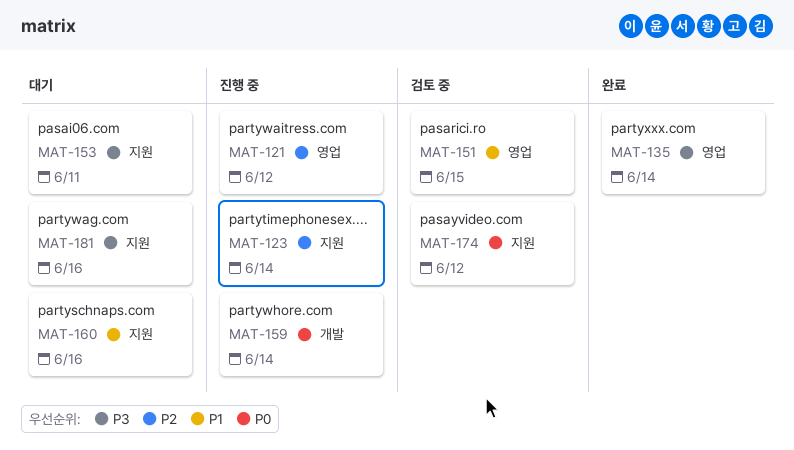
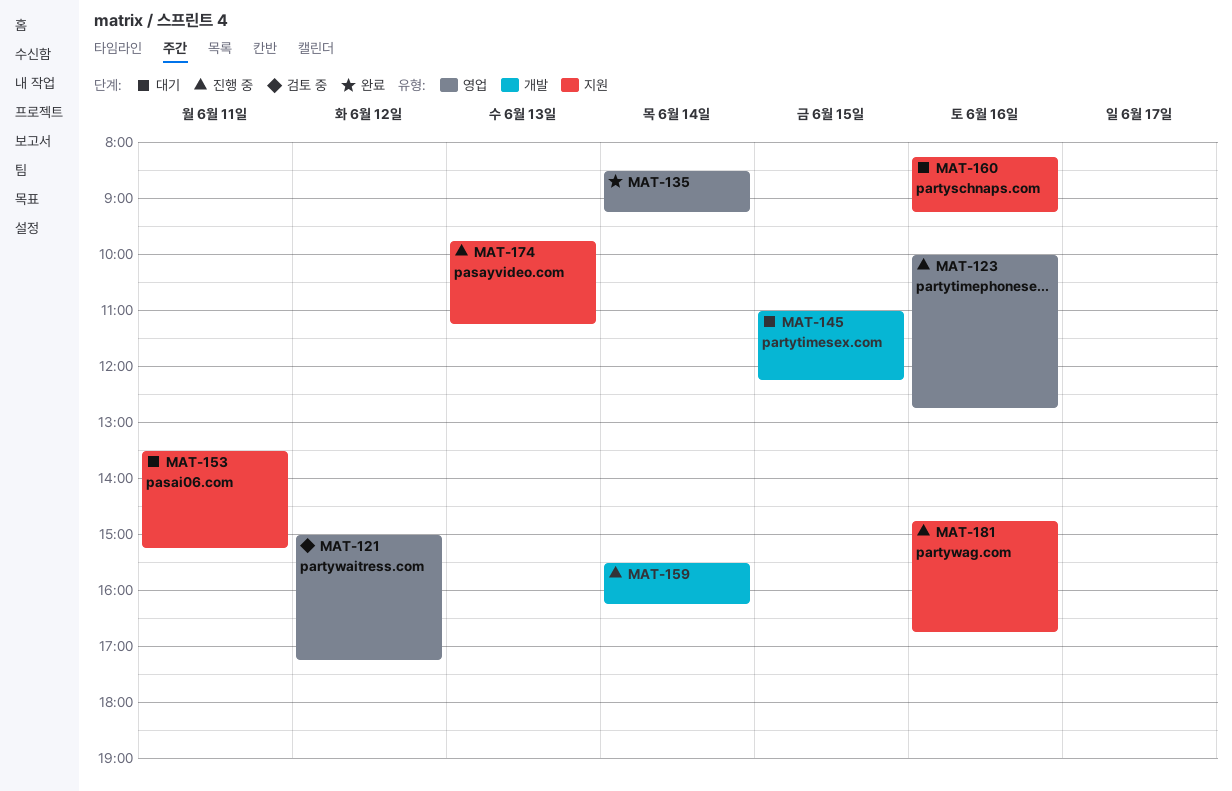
MAT-121, status: 진행 중 -> 검토 중
MAT-123, label: 지원 -> 영업
MAT-123, day: Jun 14 -> Jun 16
MAT-145: none -> present
MAT-151: present -> none
MAT-174, status: 검토 중 -> 진행 중
MAT-174, day: Jun 12 -> Jun 13
MAT-181, status: 대기 -> 진행 중

